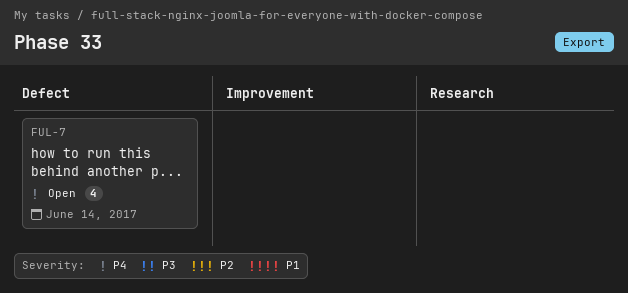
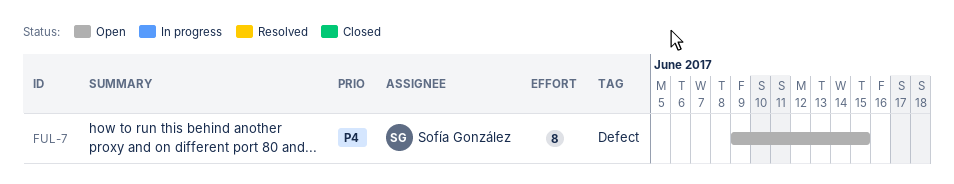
FUL-7, estimate: 4 -> 8
FUL-7, due: Jun 14 -> Jun 15

